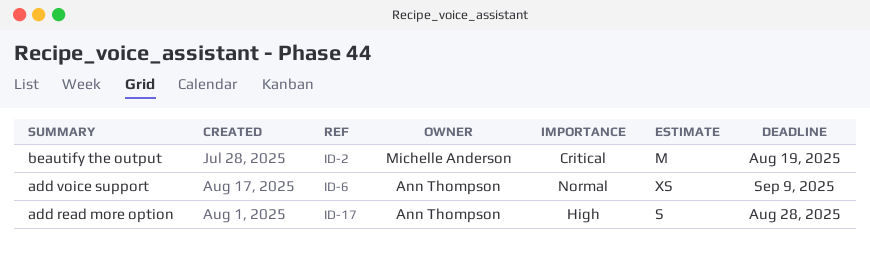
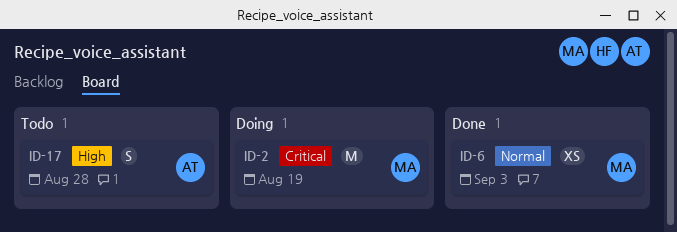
ID-6, owner: Ann Thompson -> Michelle Anderson
ID-6, due: Sep 9 -> Sep 3

